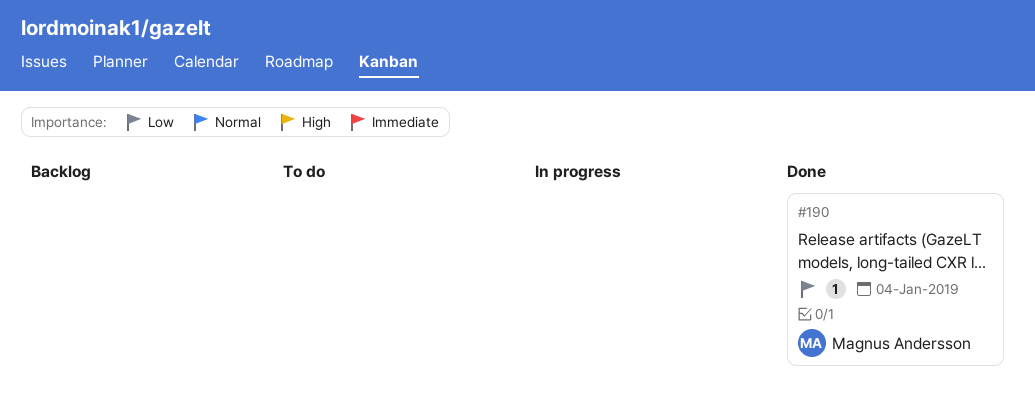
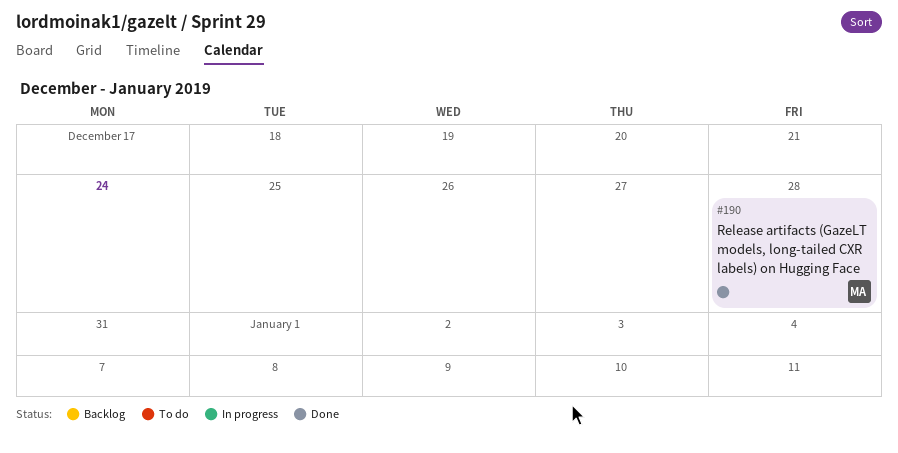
#190, due: Jan 4 -> Dec 28

